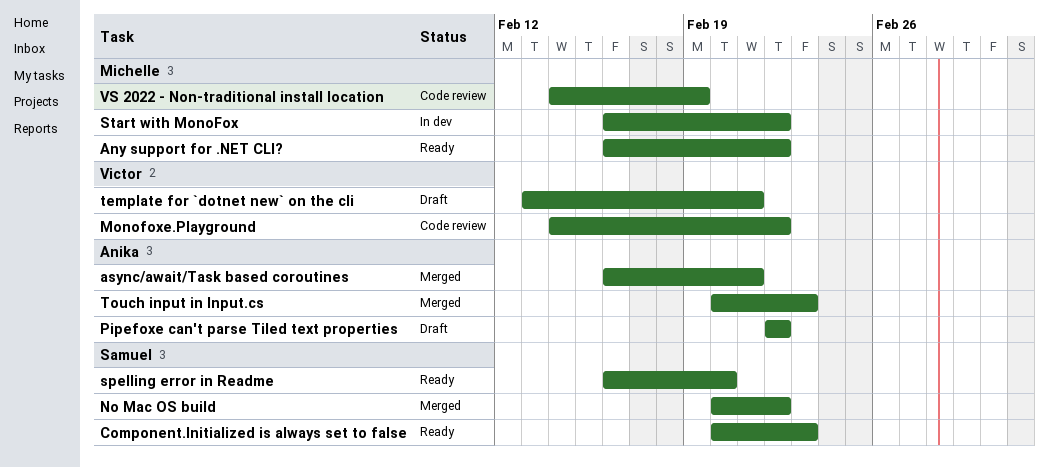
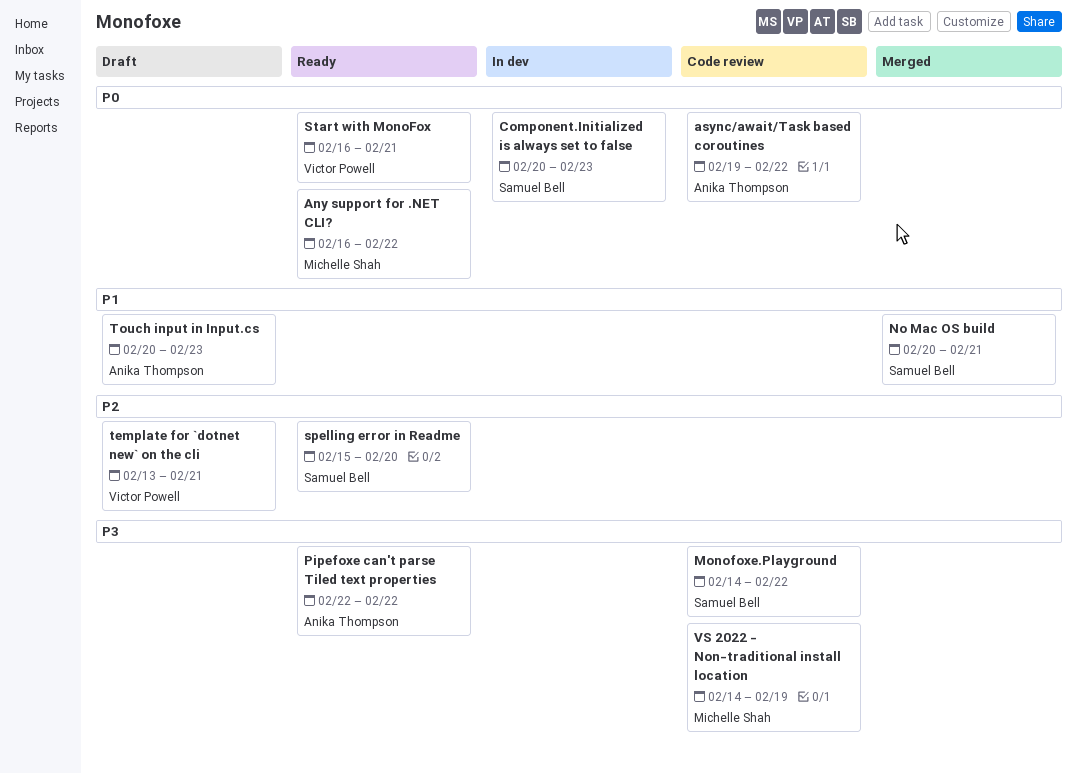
async/await/Task based coroutines, status: Merged -> Code review
async/await/Task based coroutines, start: Feb 16 -> Feb 19
async/await/Task based coroutines, due: Feb 21 -> Feb 22
Component.Initialized is always set to false, status: Ready -> In dev
Monofoxe.Playground, owner: Victor Powell -> Samuel Bell
No Mac OS build, due: Feb 22 -> Feb 21
Pipefoxe can't parse Tiled text properties, status: Draft -> Ready
spelling error in Readme, start: Feb 16 -> Feb 15
Start with MonoFox, status: In dev -> Ready
Start with MonoFox, owner: Michelle Shah -> Victor Powell
Start with MonoFox, due: Feb 22 -> Feb 21
Touch input in Input.cs, status: Merged -> Draft

